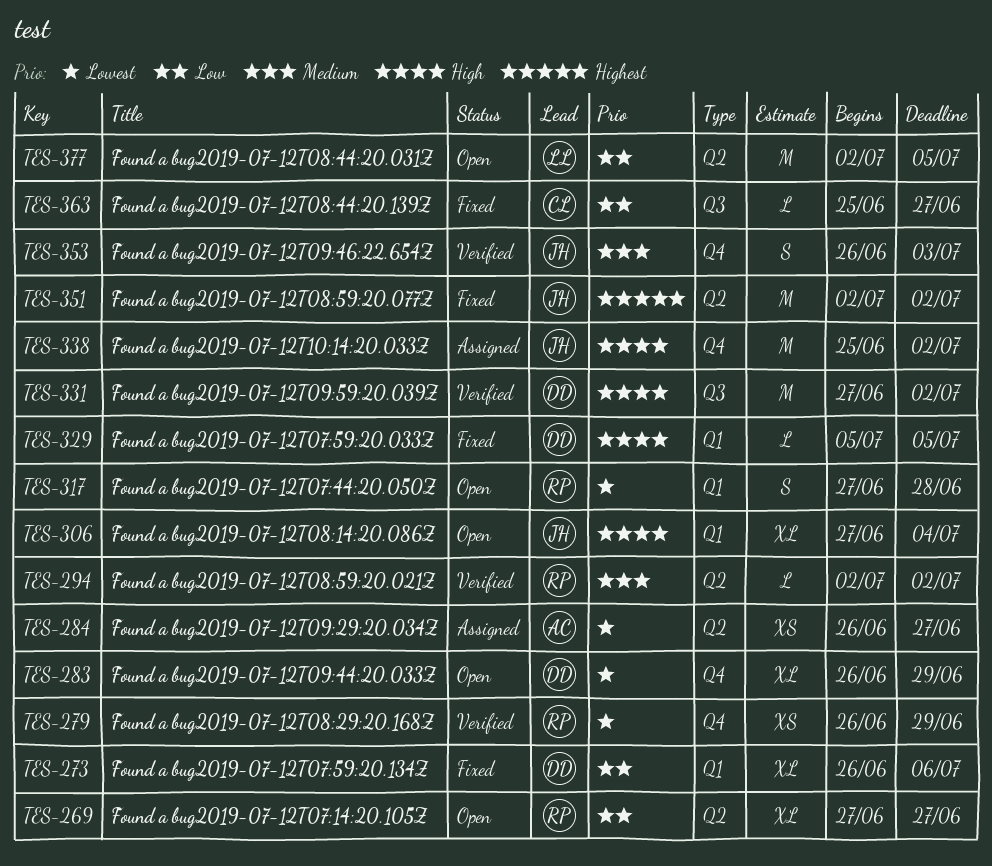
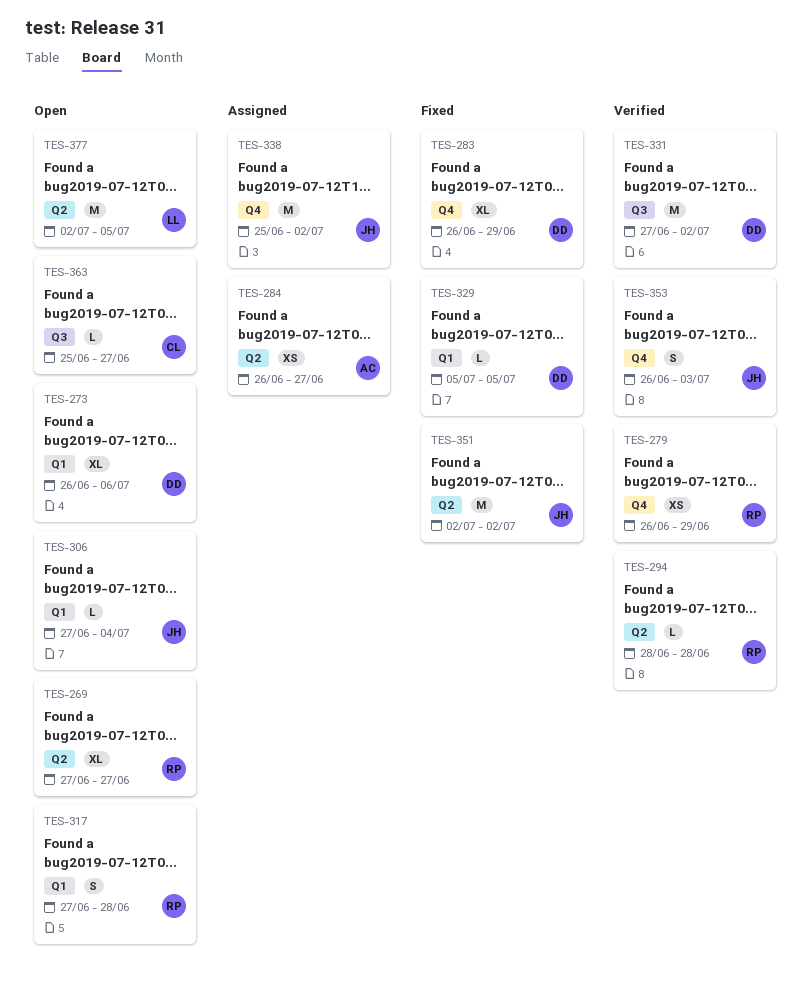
TES-273, status: Fixed -> Open
TES-283, status: Open -> Fixed
TES-294, start: Jul 2 -> Jun 28
TES-294, due: Jul 2 -> Jun 28
TES-306, estimate: XL -> L
TES-363, status: Fixed -> Open

